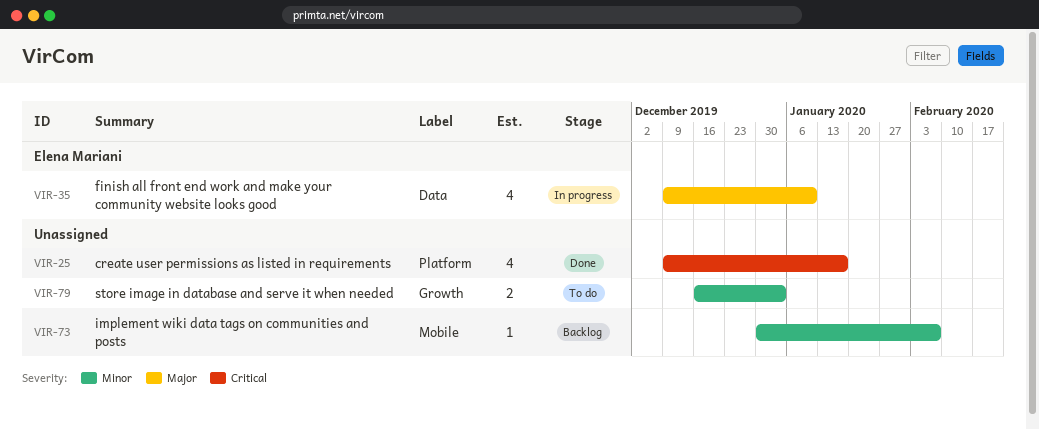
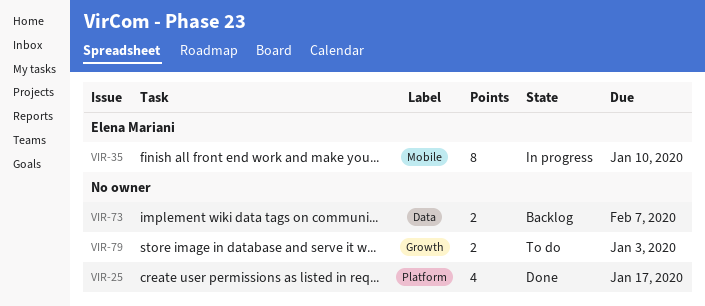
VIR-35, label: Data -> Mobile
VIR-35, estimate: 4 -> 8
VIR-73, label: Mobile -> Data
VIR-73, estimate: 1 -> 2

